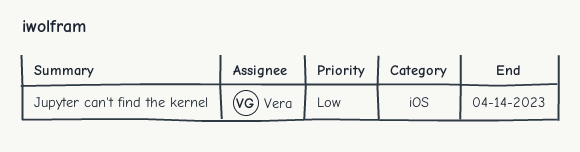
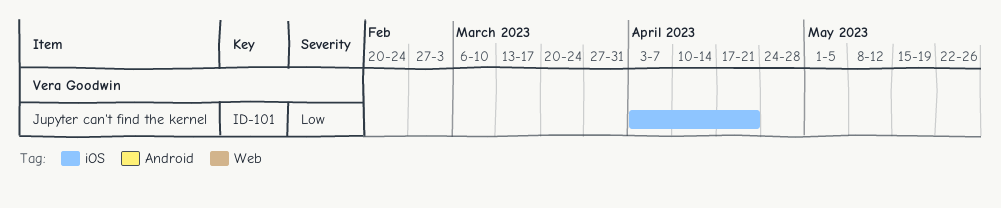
Jupyter can't find the kernel, due: Apr 14 -> Apr 21

